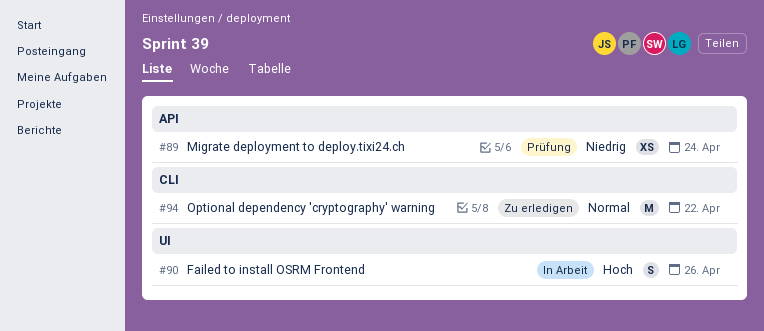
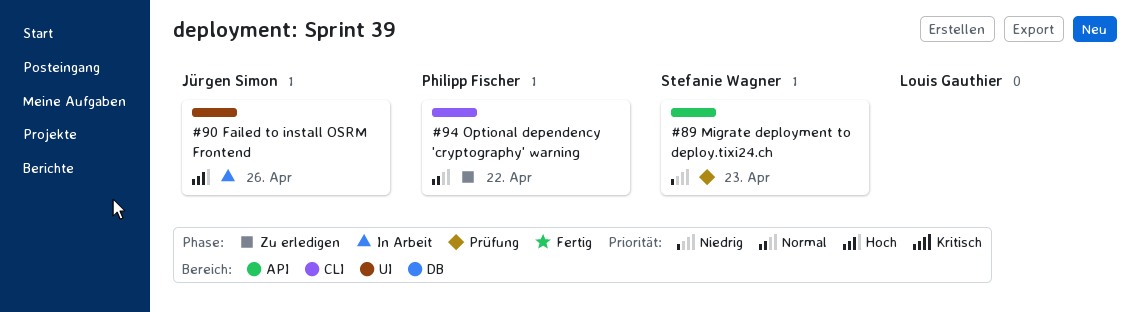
#89, due: Apr 24 -> Apr 23

